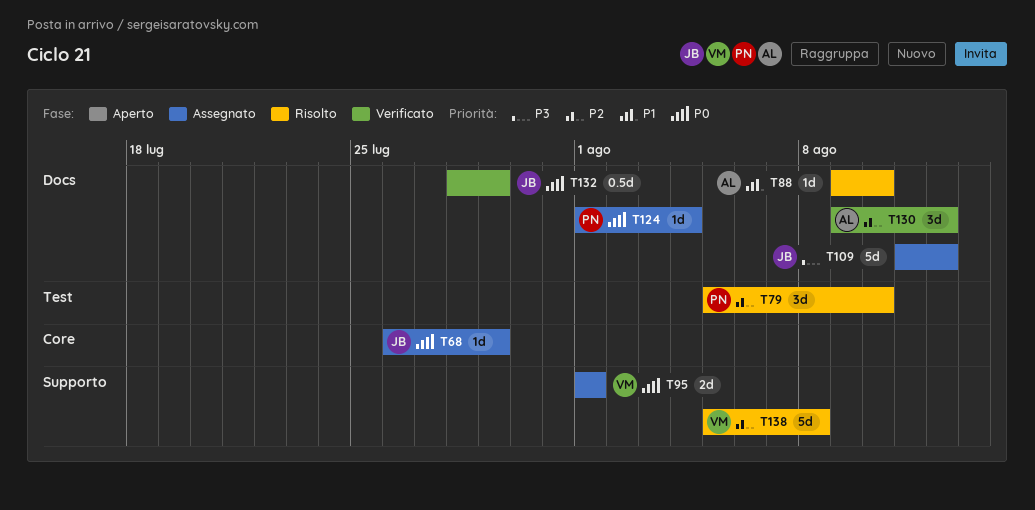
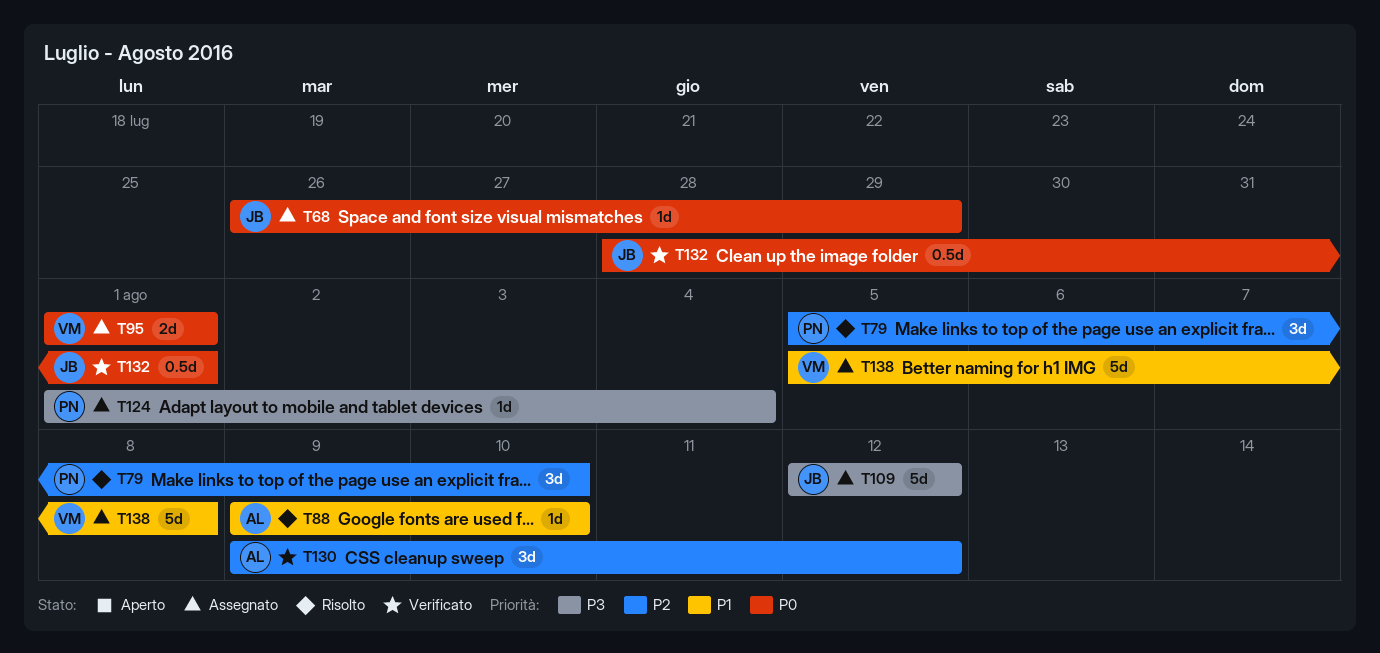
T109, start: Aug 11 -> Aug 12
T124, priority: P0 -> P3
T132, due: Jul 29 -> Aug 1
T138, status: Risolto -> Assegnato
T138, priority: P2 -> P1

